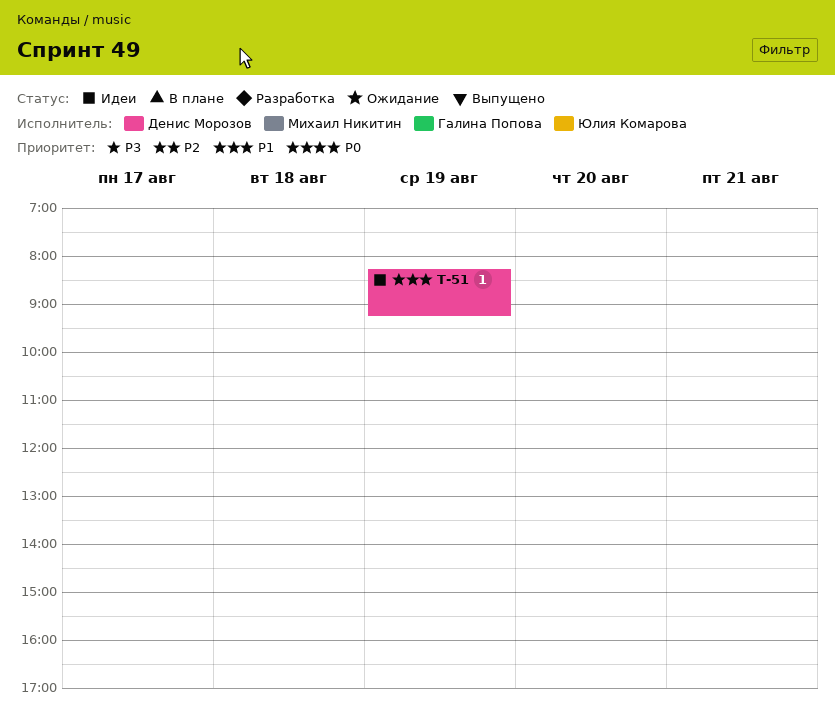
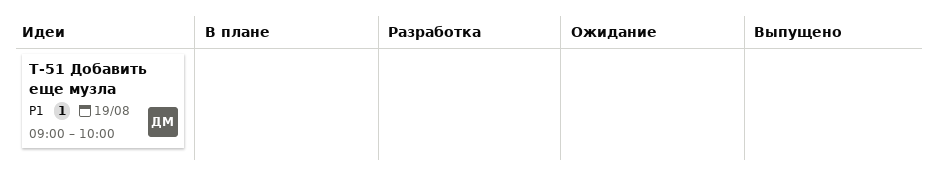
T-51, begins: 08:15 -> 09:00
T-51, ends: 09:15 -> 10:00

